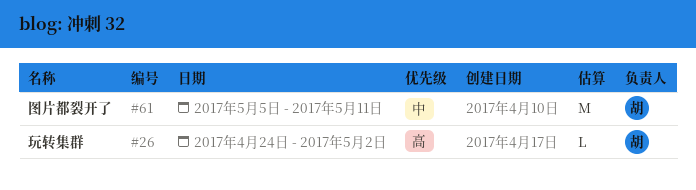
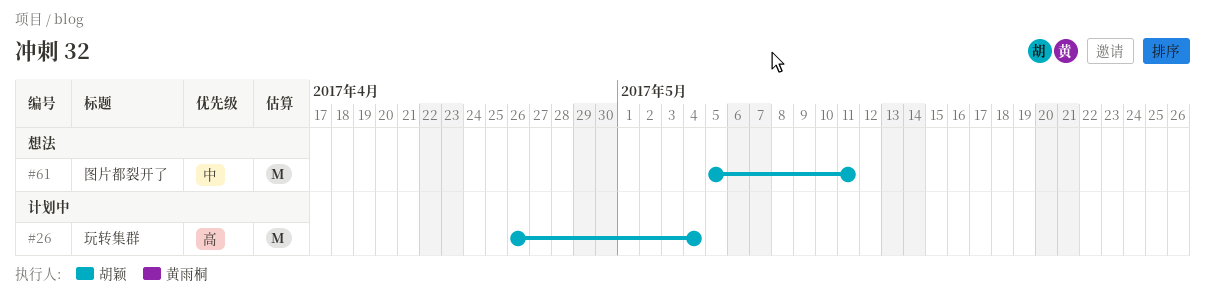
#26, estimate: L -> M
#26, start: Apr 24 -> Apr 26
#26, due: May 2 -> May 4

